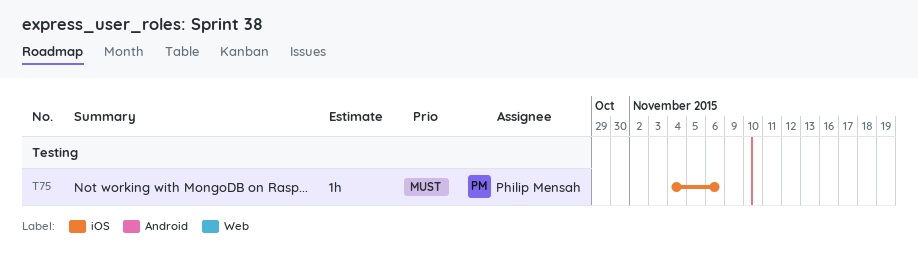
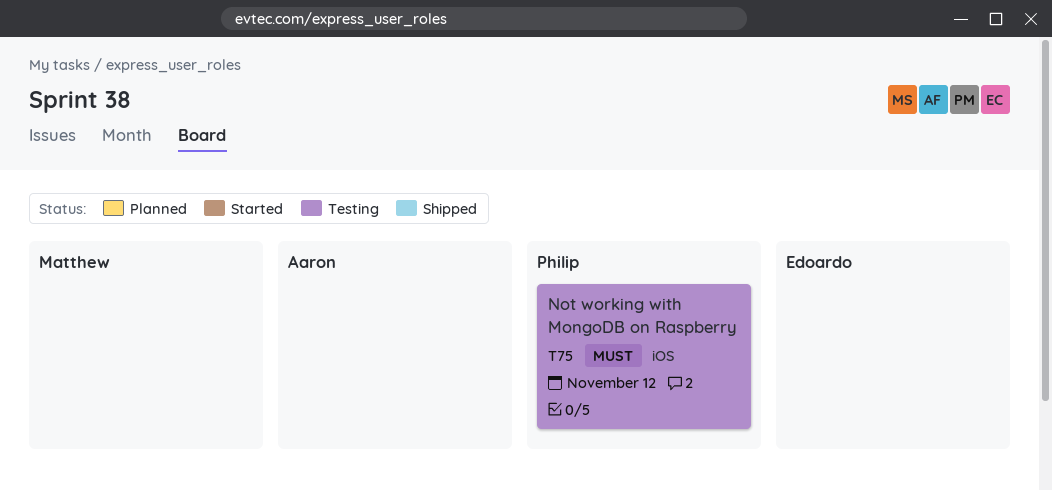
T75, due: Nov 6 -> Nov 12

